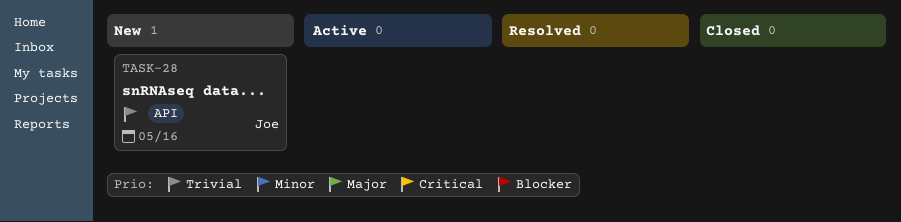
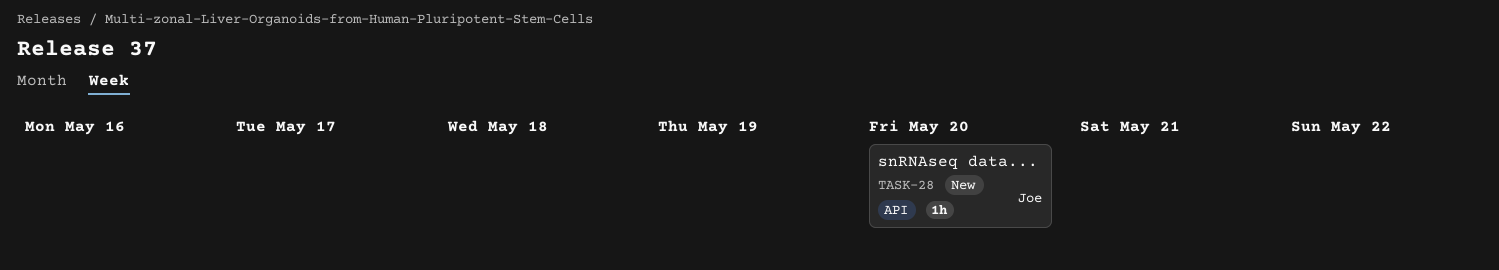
TASK-28, due: May 16 -> May 20

